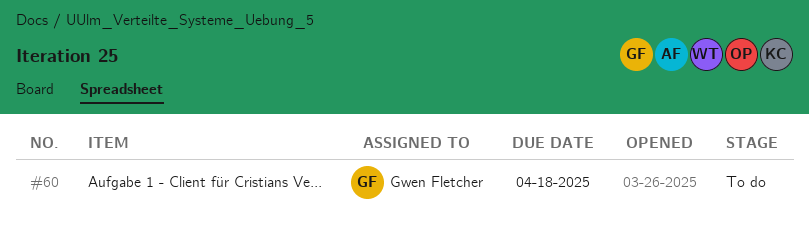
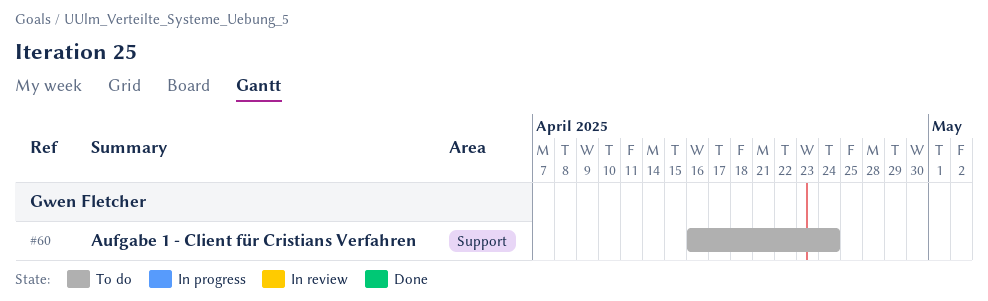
#60, due: Apr 18 -> Apr 24

